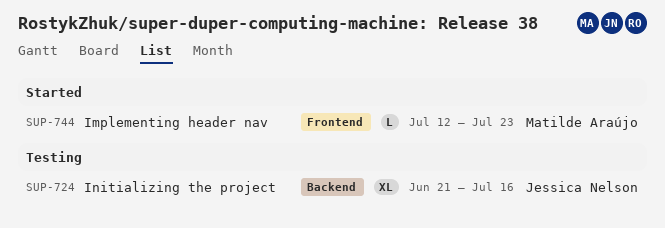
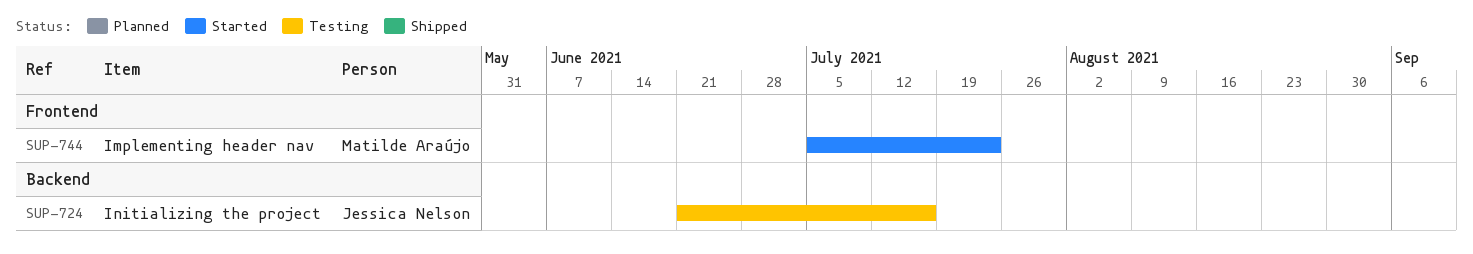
SUP-744, start: Jul 12 -> Jul 5

